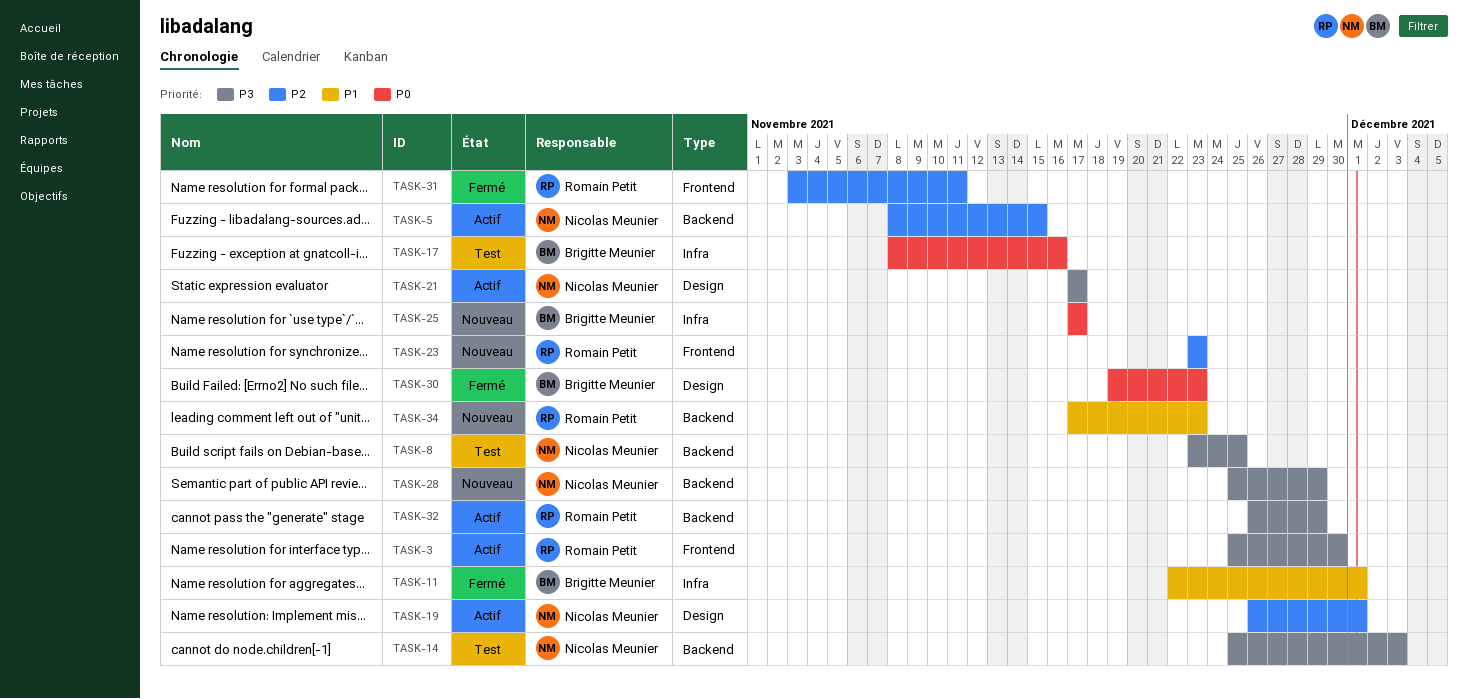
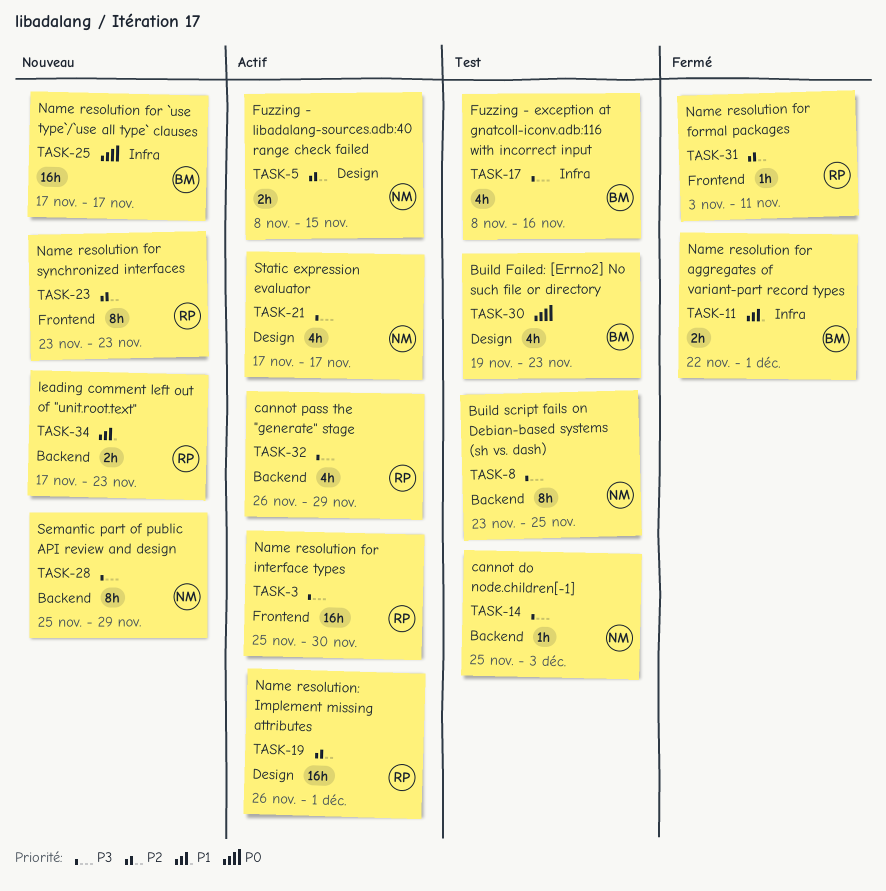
TASK-5, label: Backend -> Design
TASK-17, priority: P0 -> P3
TASK-19, owner: Nicolas Meunier -> Romain Petit
TASK-30, status: Fermé -> Test

